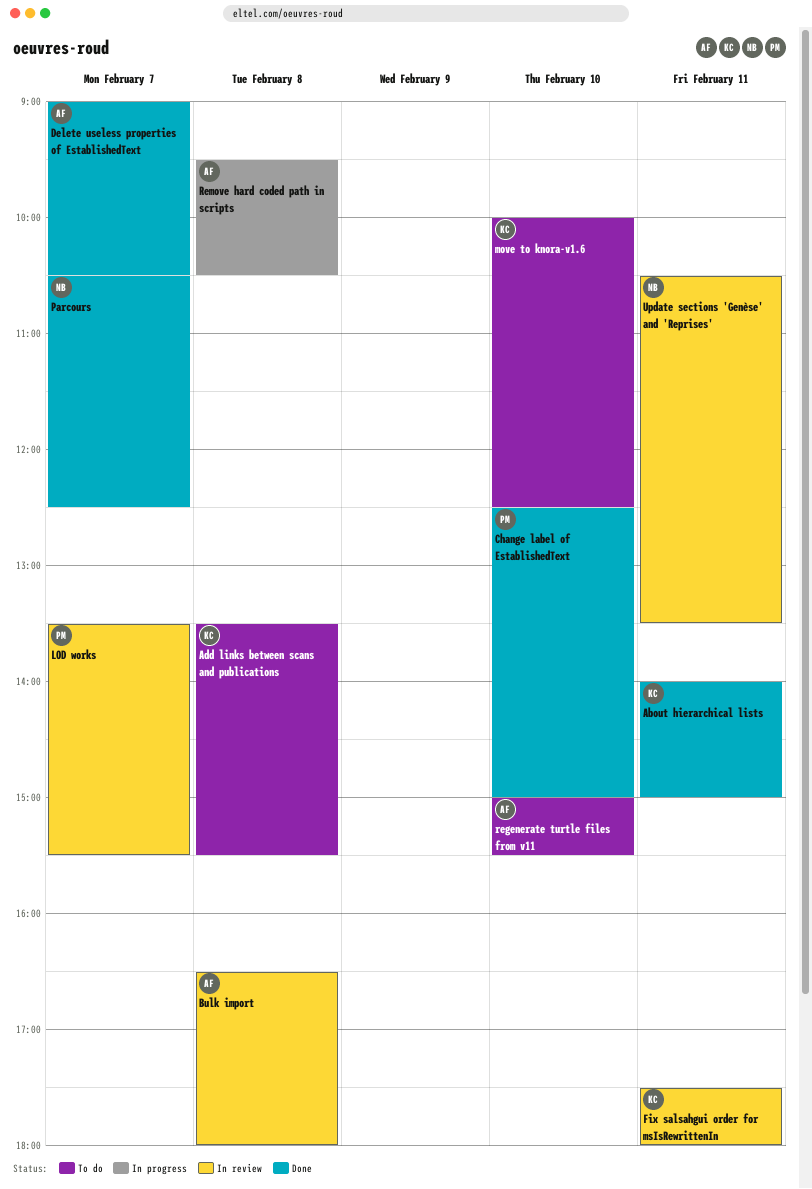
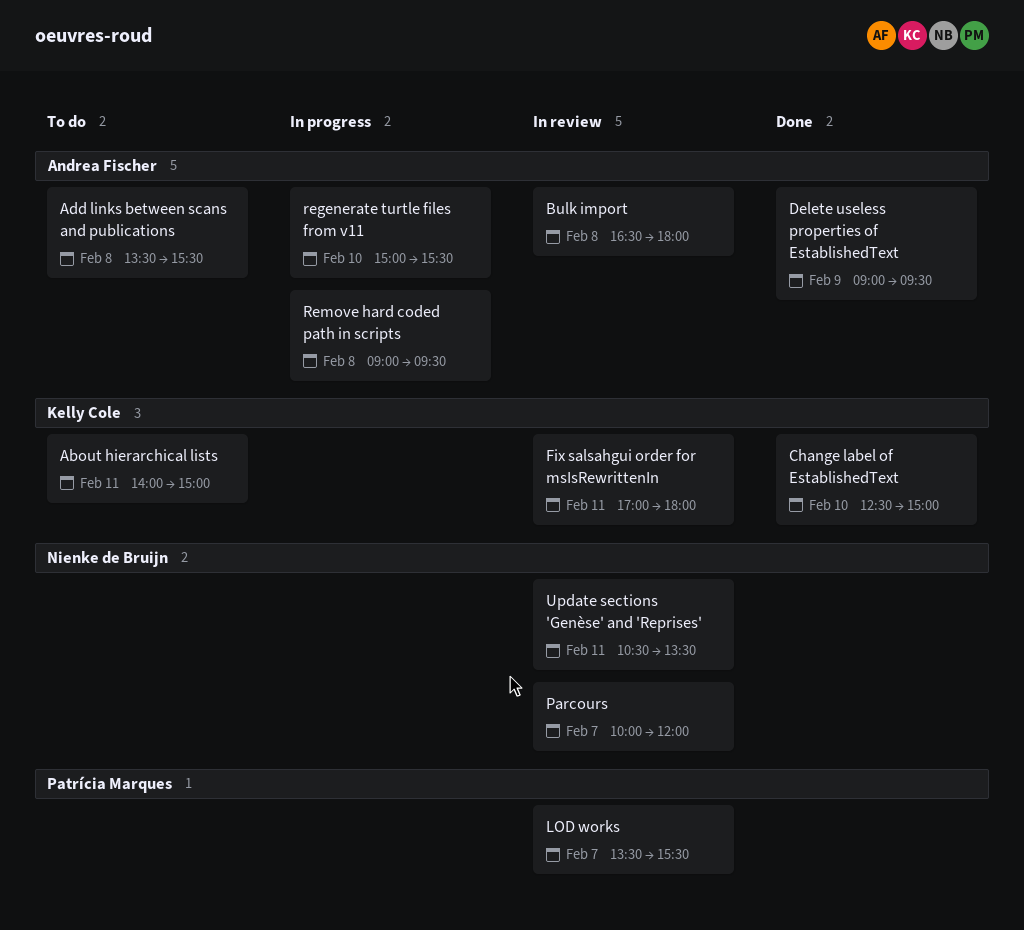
About hierarchical lists, status: Done -> To do
Add links between scans and publications, owner: Kelly Cole -> Andrea Fischer
Change label of EstablishedText, owner: Patrícia Marques -> Kelly Cole
Delete useless properties of EstablishedText, day: Feb 7 -> Feb 9
Delete useless properties of EstablishedText, ends: 10:30 -> 09:30
Fix salsahgui order for msIsRewrittenIn, begins: 17:30 -> 17:00
move to knora-v1.6: present -> none
Parcours, status: Done -> In review
Parcours, begins: 10:30 -> 10:00
Parcours, ends: 12:30 -> 12:00
regenerate turtle files from v11, status: To do -> In progress
Remove hard coded path in scripts, begins: 09:30 -> 09:00
Remove hard coded path in scripts, ends: 10:30 -> 09:30

